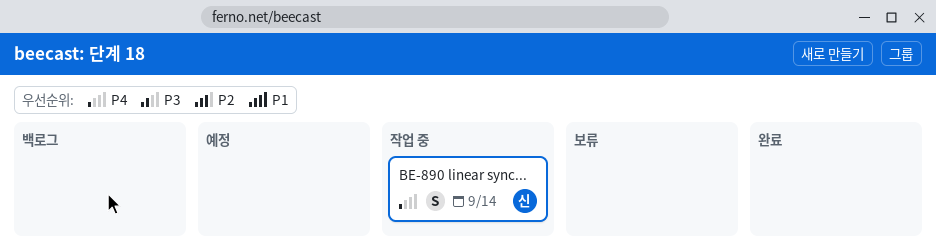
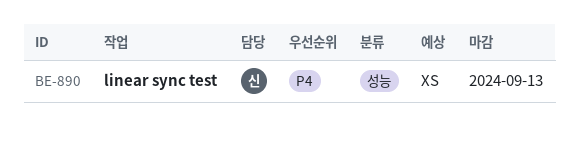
BE-890, estimate: S -> XS
BE-890, due: Sep 14 -> Sep 13

